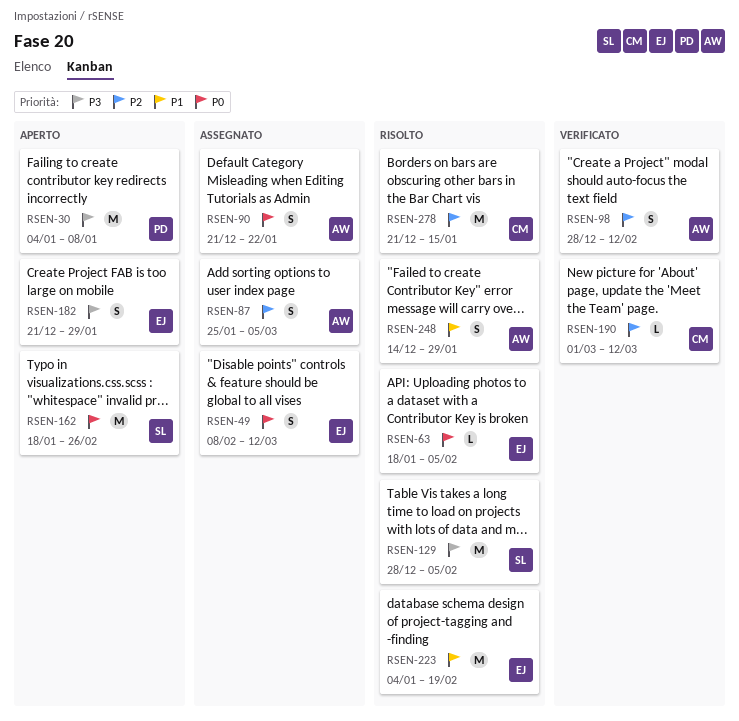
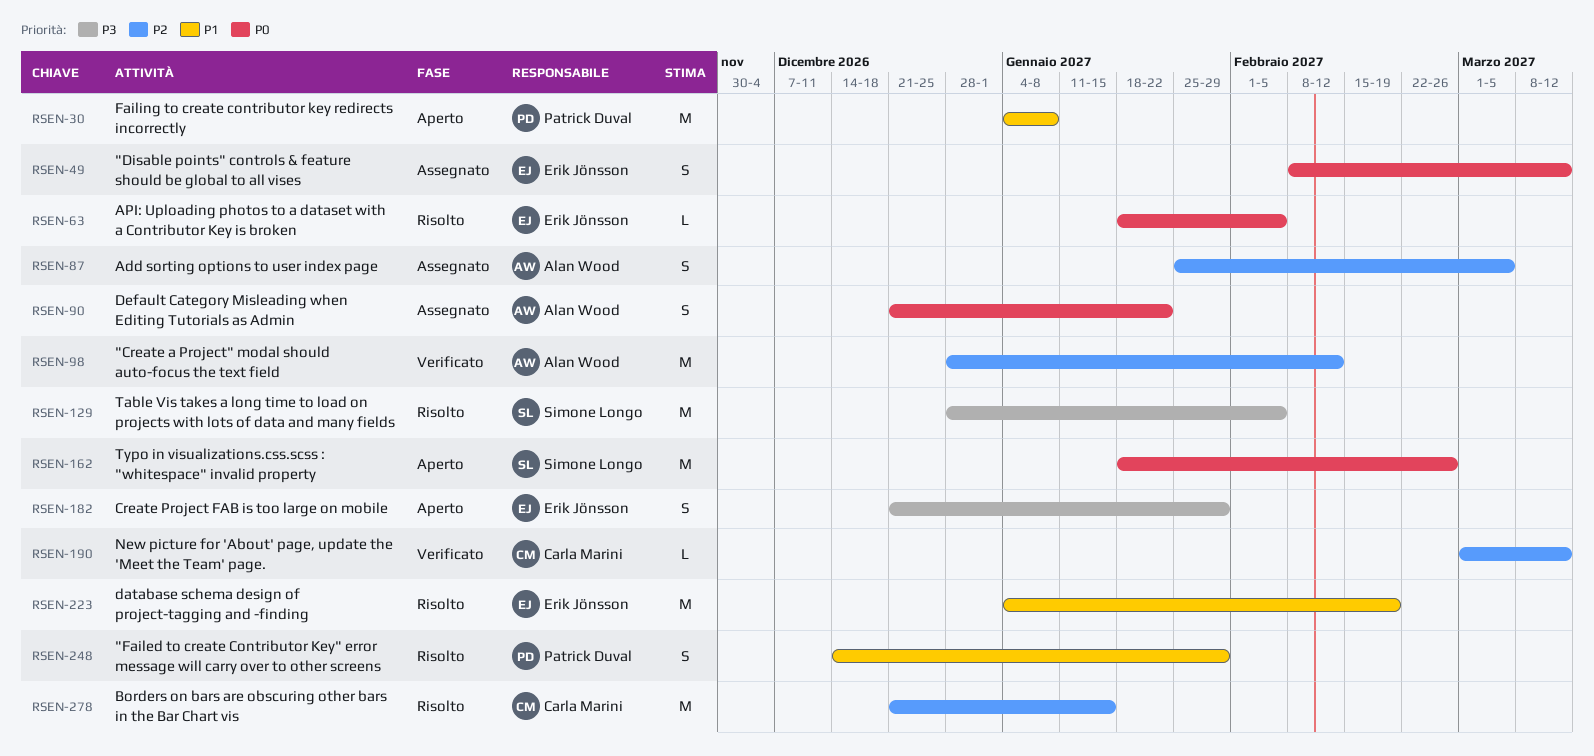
RSEN-30, priority: P3 -> P1
RSEN-98, estimate: S -> M
RSEN-248, owner: Alan Wood -> Patrick Duval

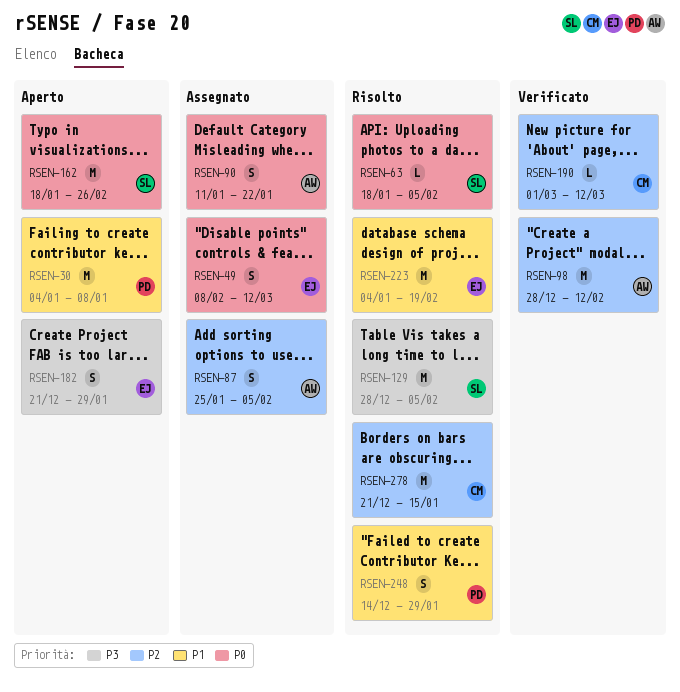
RSEN-63, owner: Erik Jönsson -> Simone Longo
RSEN-87, due: Mar 5 -> Feb 5
RSEN-90, start: Dec 21 -> Jan 11

